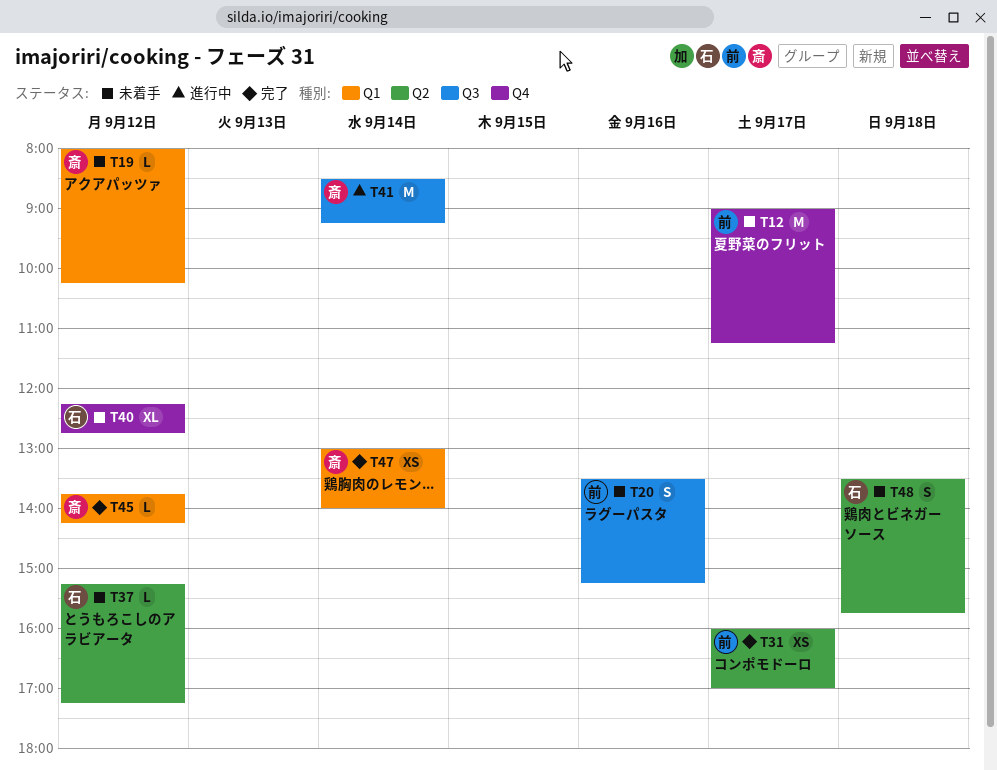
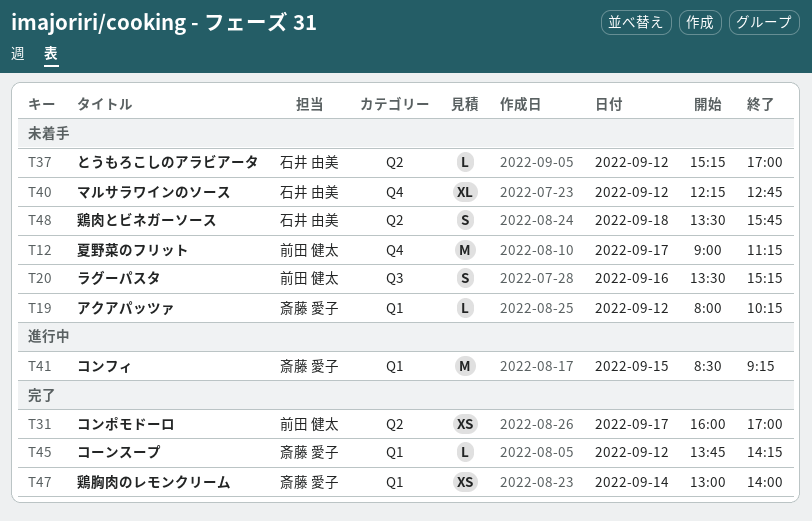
T37, ends: 17:15 -> 17:00
T41, label: Q3 -> Q1
T41, day: Sep 14 -> Sep 15

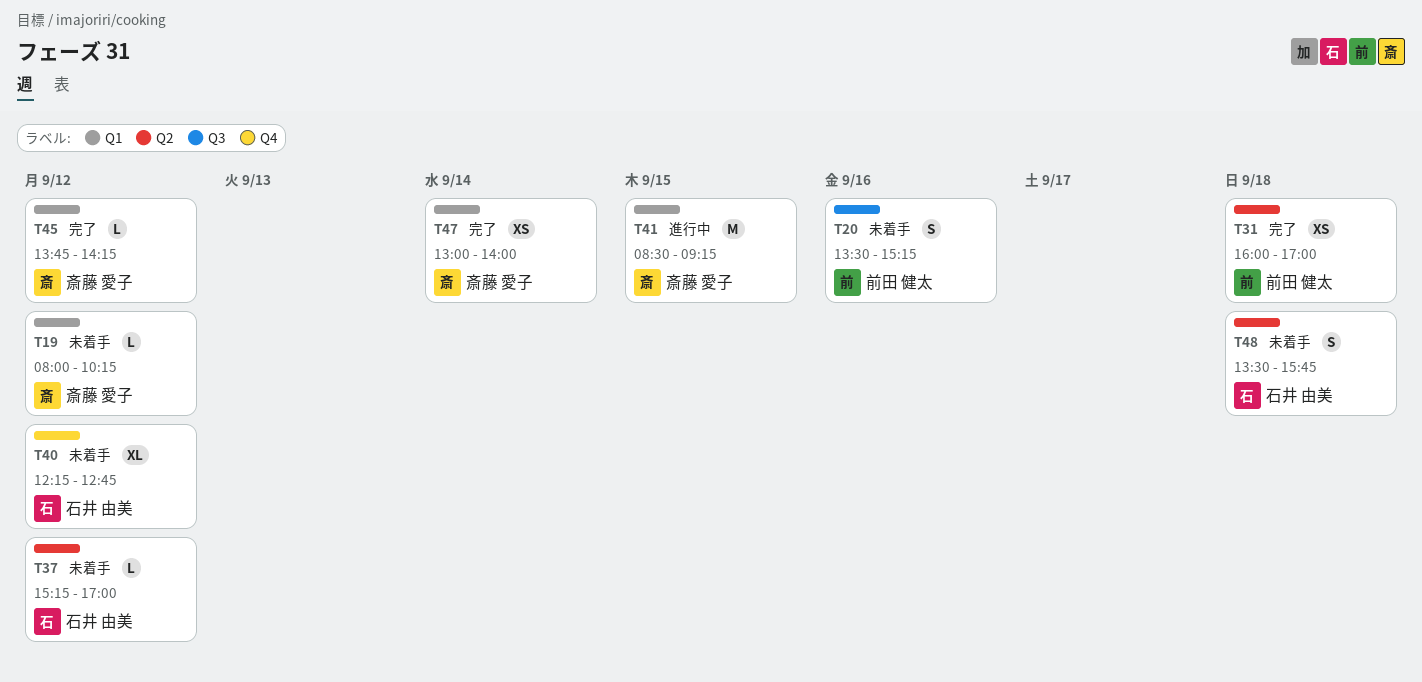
T12: present -> none
T31, day: Sep 17 -> Sep 18

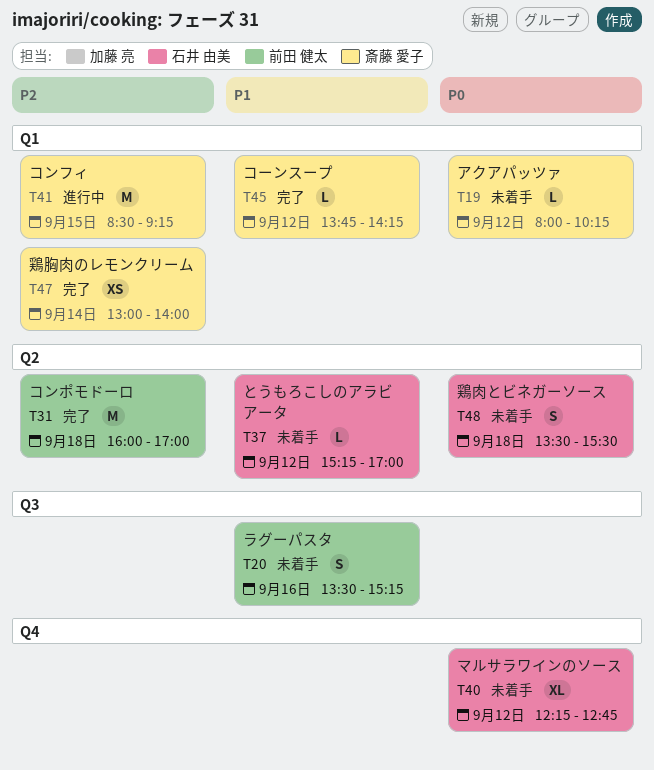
T31, estimate: XS -> M
T48, ends: 15:45 -> 15:30

